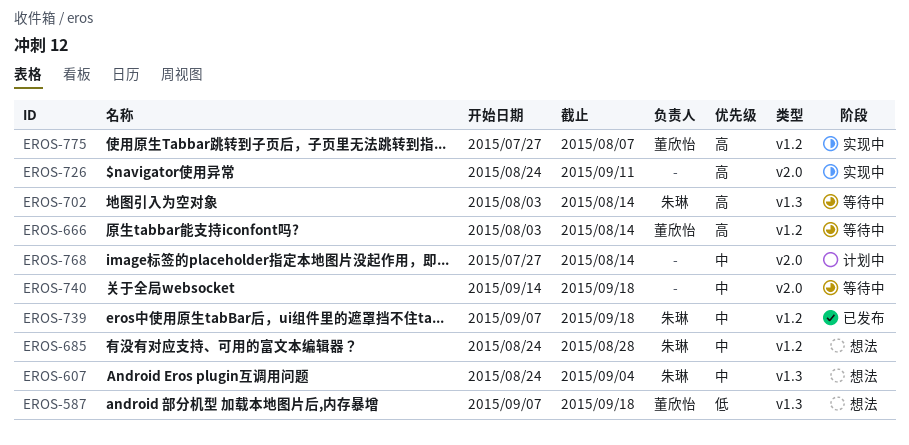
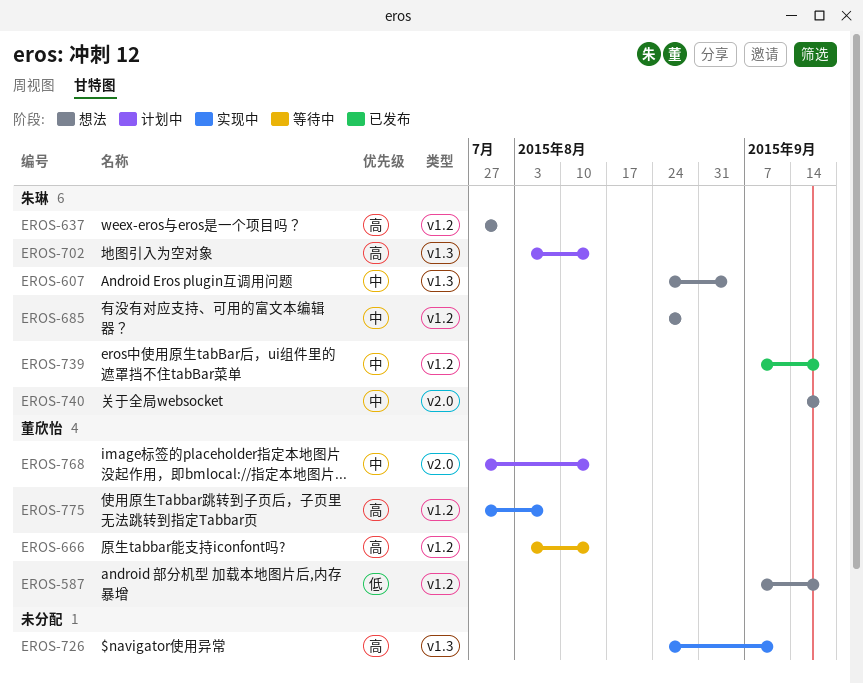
EROS-587, label: v1.3 -> v1.2
EROS-637: none -> present
EROS-702, status: 等待中 -> 计划中
EROS-726, label: v2.0 -> v1.3
EROS-740, status: 等待中 -> 想法
EROS-740, owner: none -> 朱琳
EROS-768, owner: none -> 董欣怡

